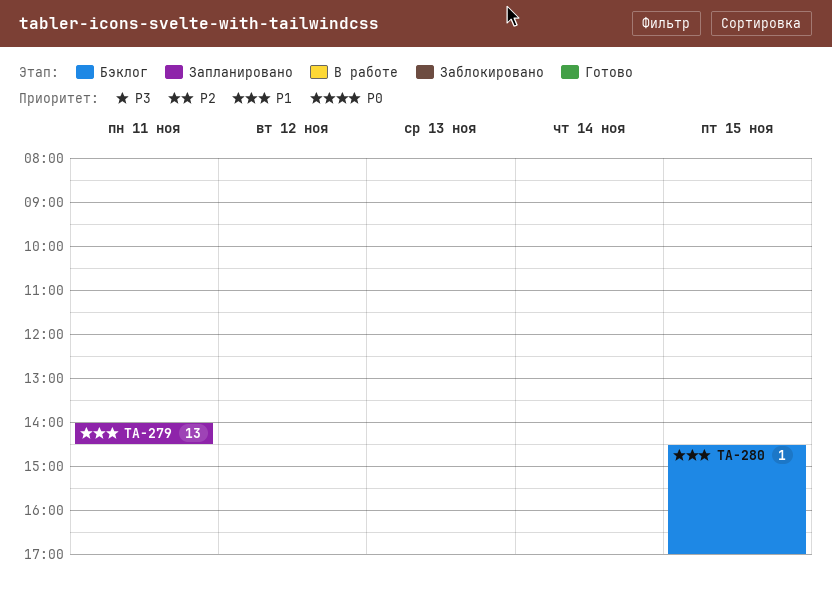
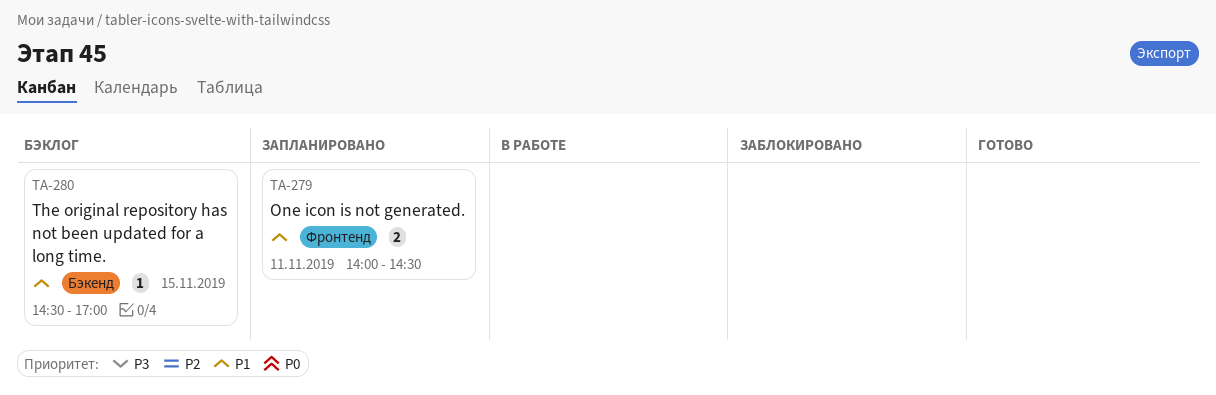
TA-279, estimate: 13 -> 2

